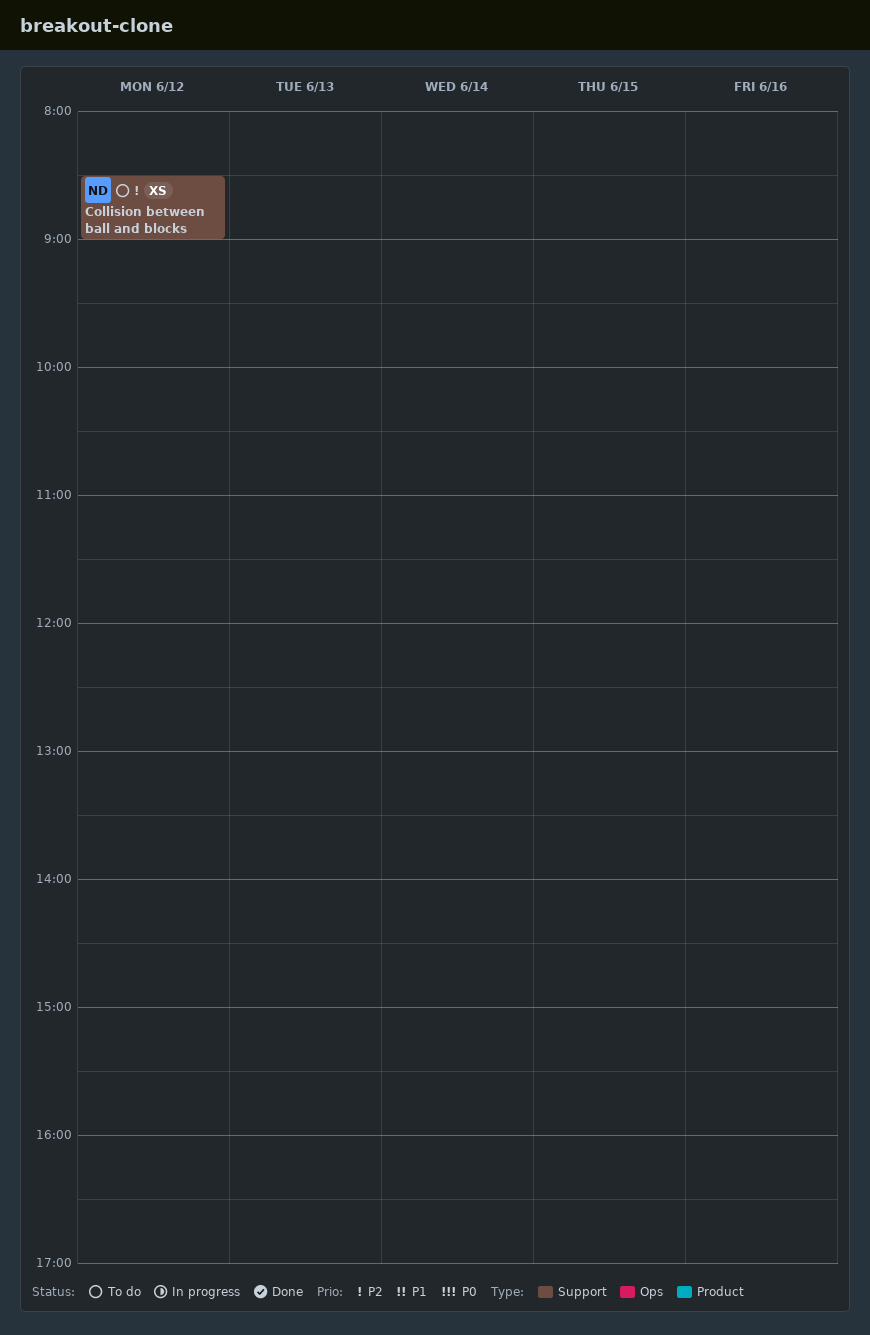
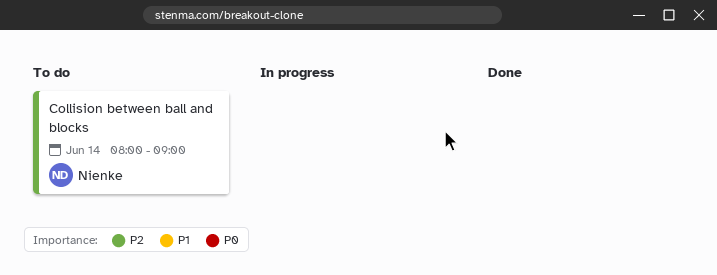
Collision between ball and blocks, day: Jun 12 -> Jun 14
Collision between ball and blocks, begins: 08:30 -> 08:00

